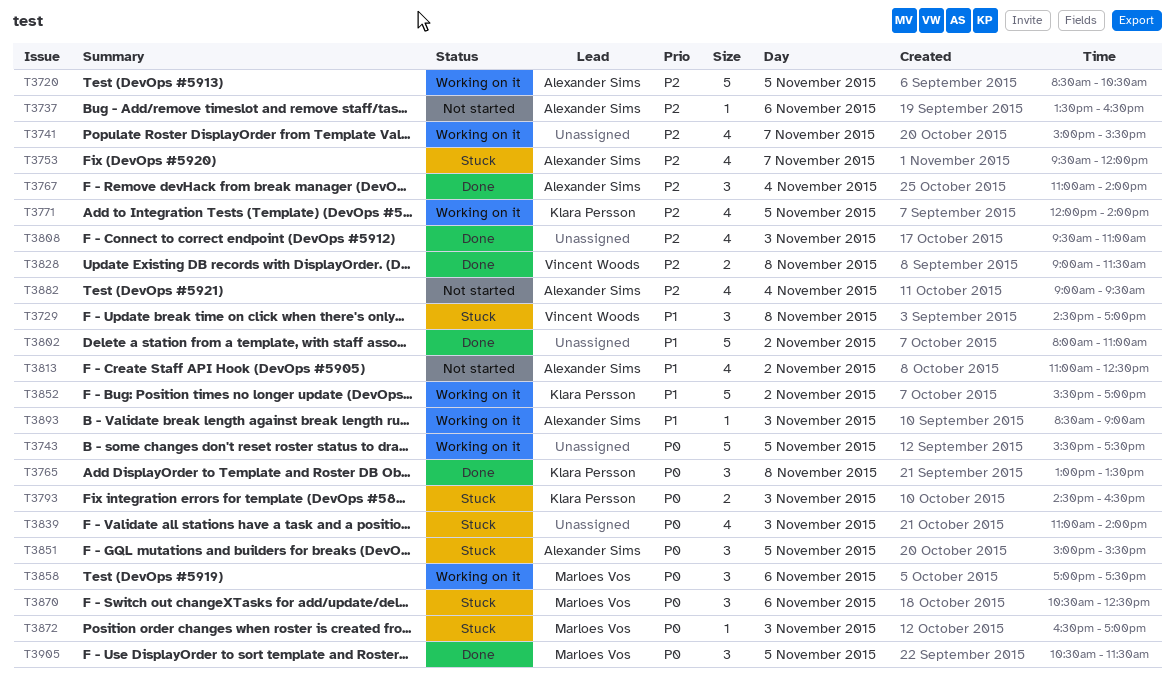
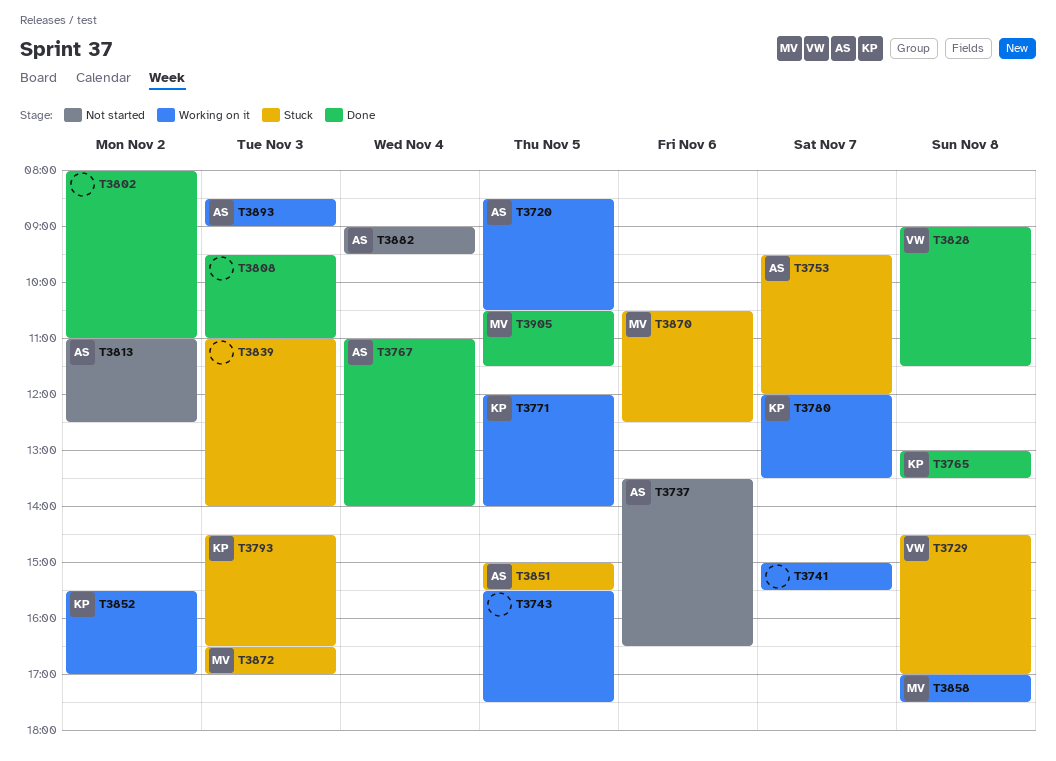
T3780: none -> present
T3858, day: Nov 6 -> Nov 8

